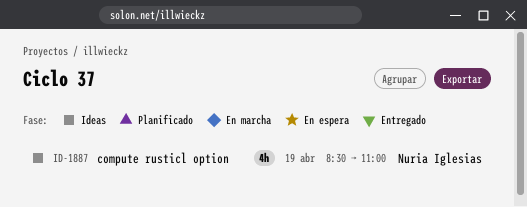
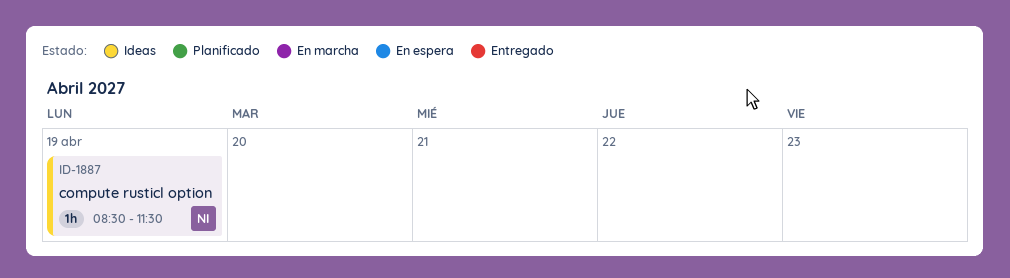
ID-1887, estimate: 4h -> 1h
ID-1887, ends: 11:00 -> 11:30

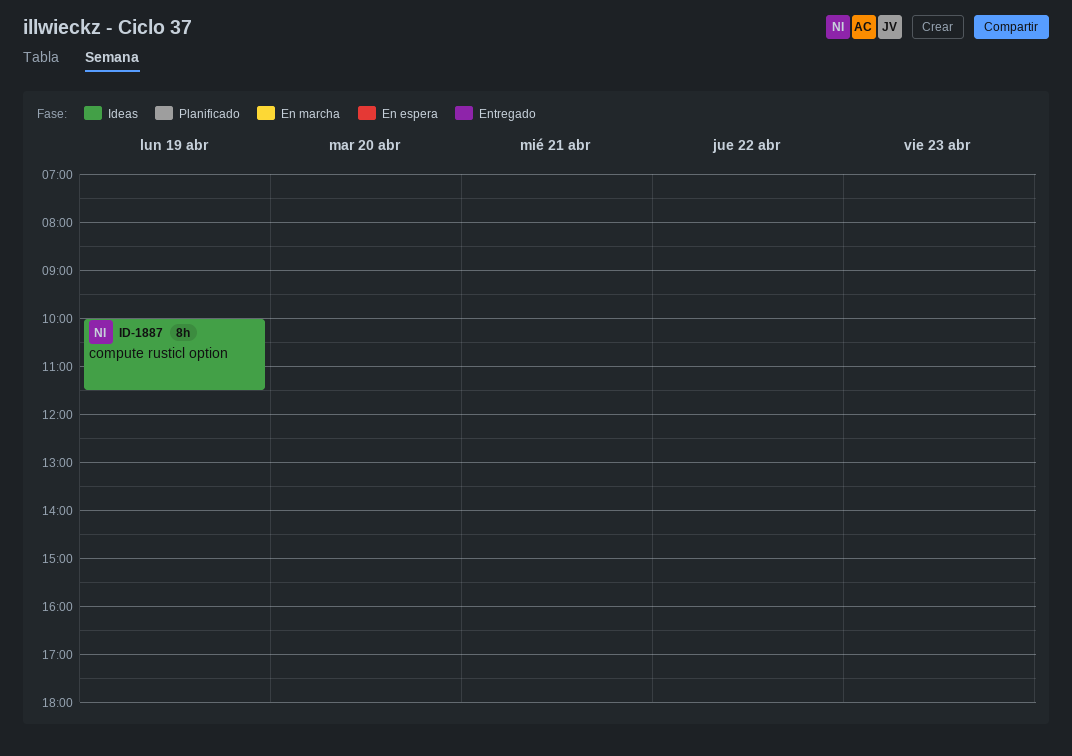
ID-1887, estimate: 1h -> 8h
ID-1887, begins: 08:30 -> 10:00

